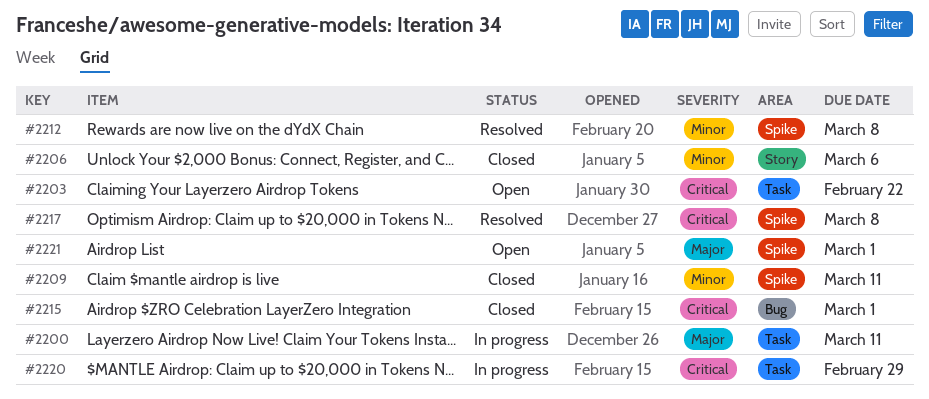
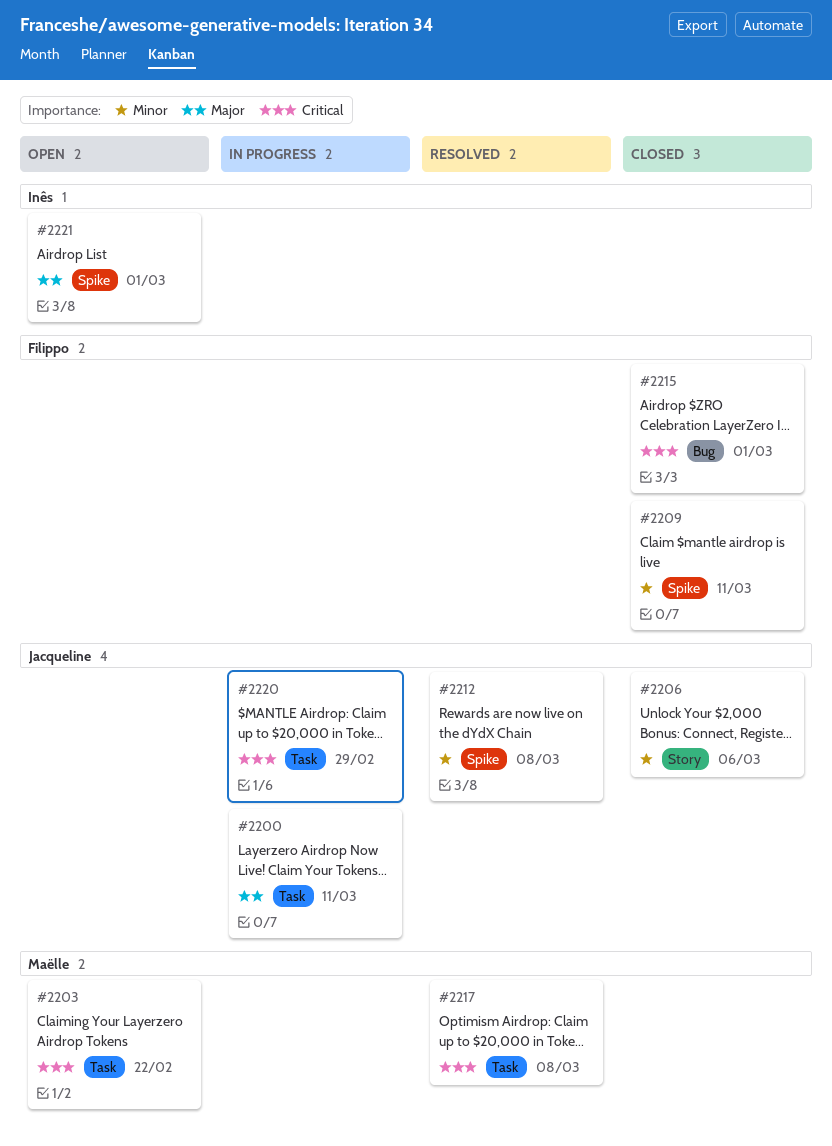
#2217, label: Spike -> Task

